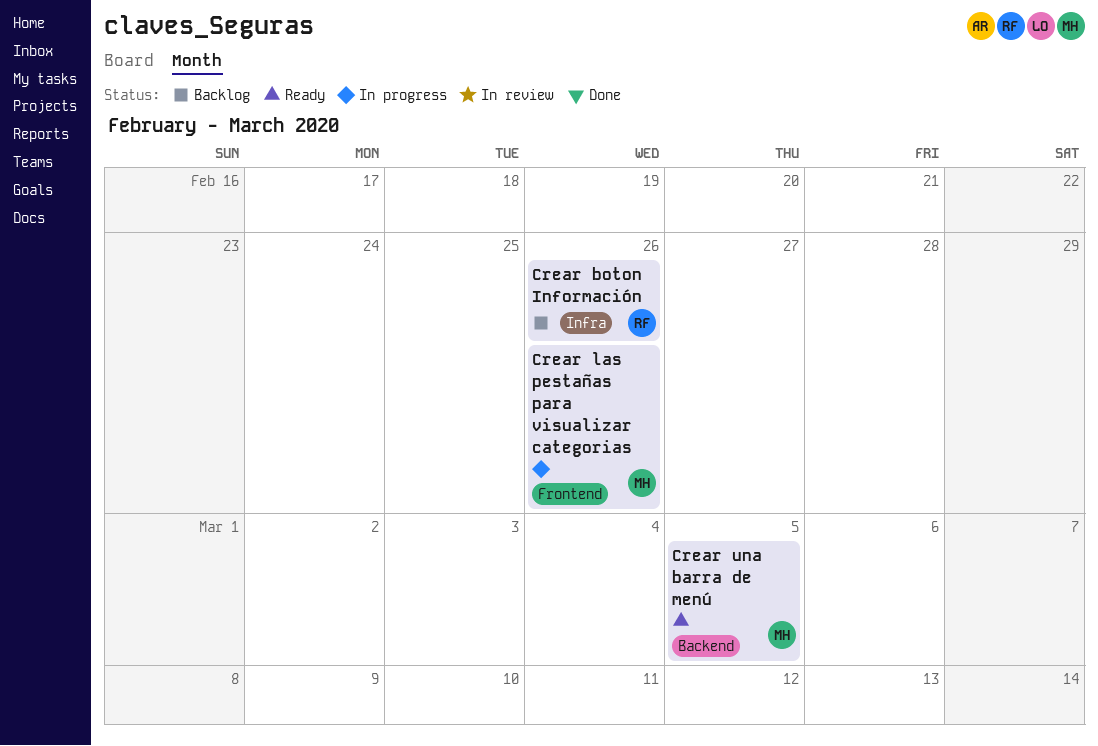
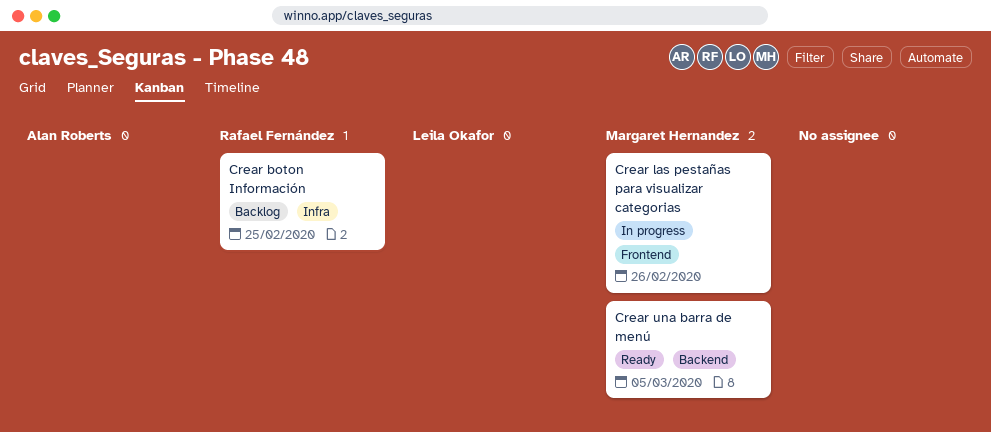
Crear boton Información, due: Feb 26 -> Feb 25

